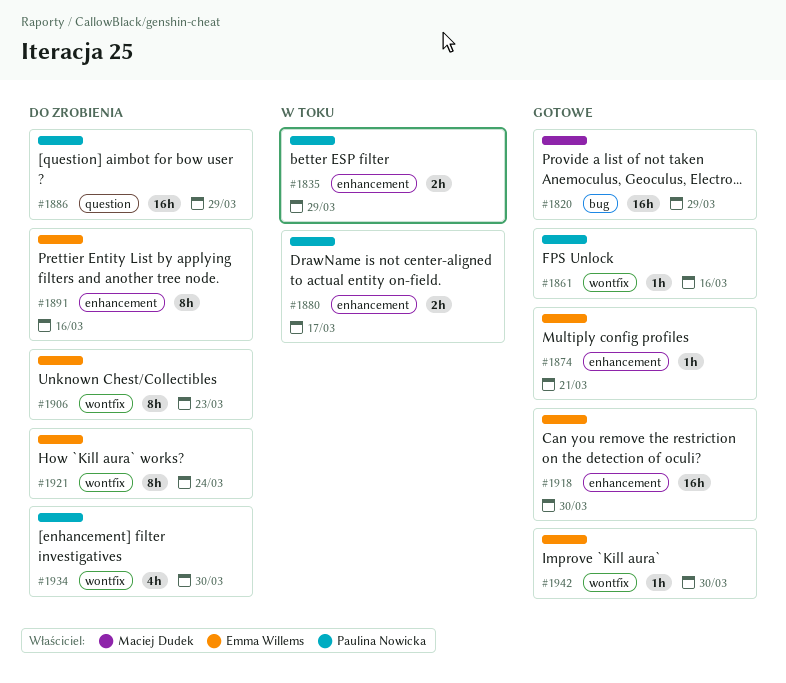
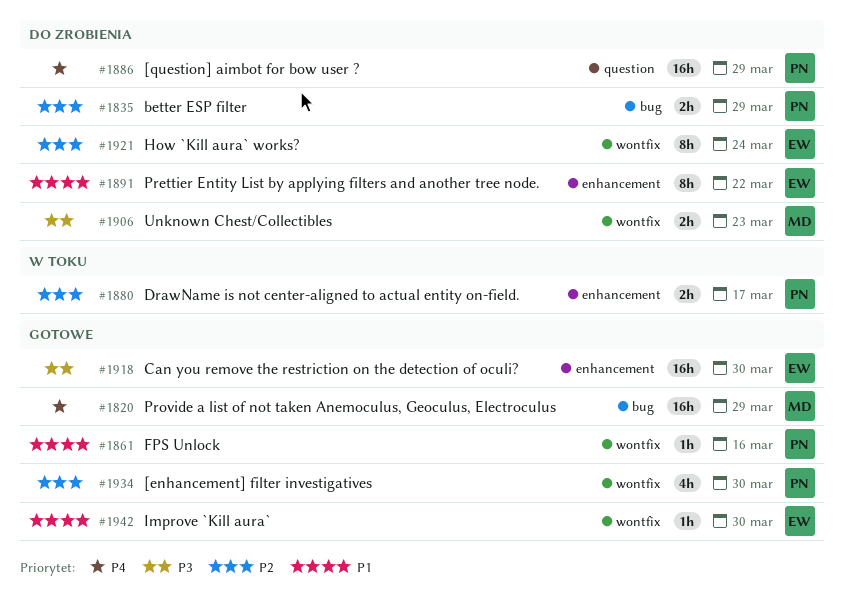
#1835, status: W toku -> Do zrobienia
#1835, label: enhancement -> bug
#1874: present -> none
#1891, due: Mar 16 -> Mar 22
#1906, owner: Emma Willems -> Maciej Dudek
#1906, estimate: 8h -> 2h
#1934, status: Do zrobienia -> Gotowe

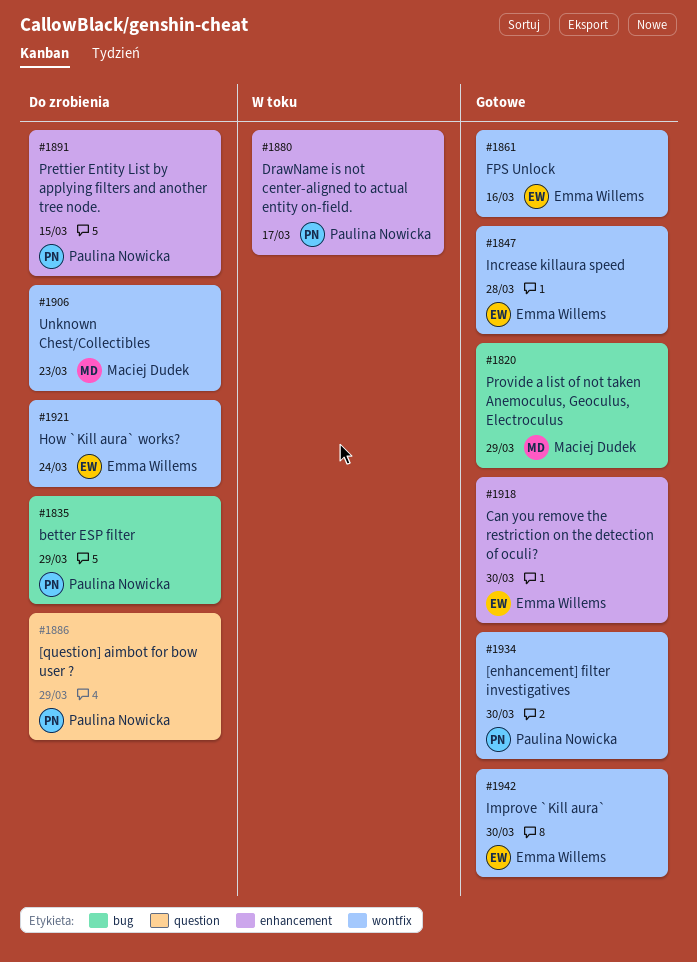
#1847: none -> present
#1861, owner: Paulina Nowicka -> Emma Willems
#1891, owner: Emma Willems -> Paulina Nowicka
#1891, due: Mar 22 -> Mar 15

